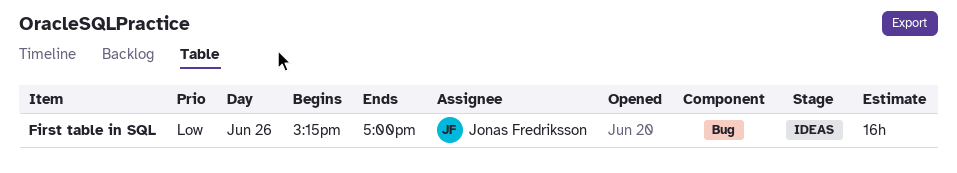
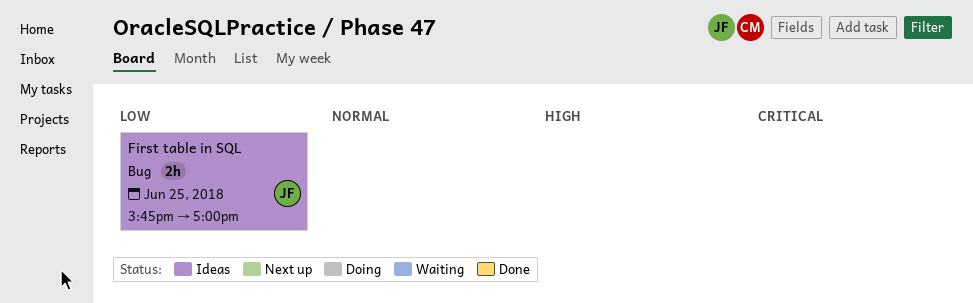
First table in SQL, estimate: 16h -> 2h
First table in SQL, day: Jun 26 -> Jun 25
First table in SQL, begins: 15:15 -> 15:45

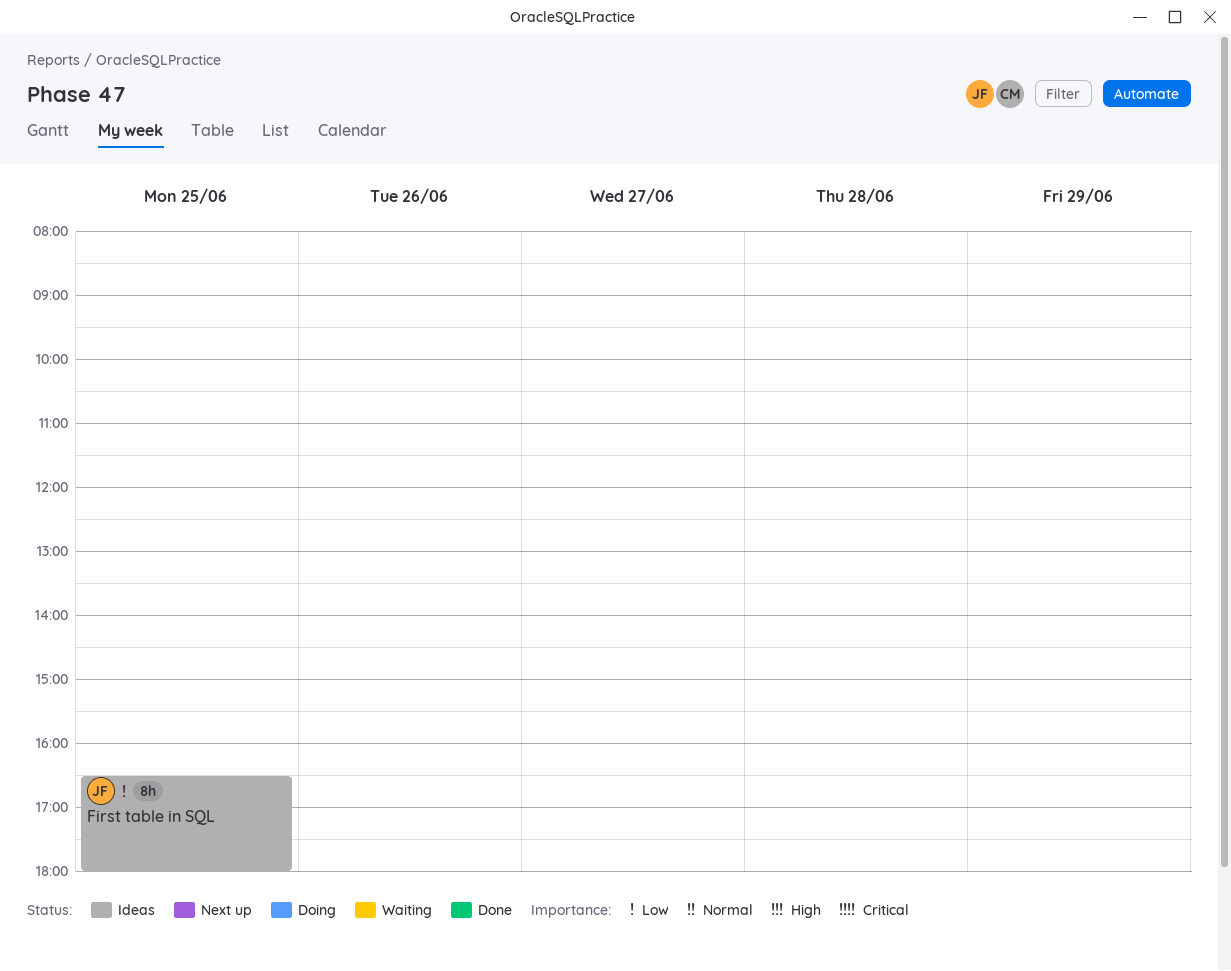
First table in SQL, estimate: 2h -> 8h
First table in SQL, begins: 15:45 -> 16:30
First table in SQL, ends: 17:00 -> 18:00

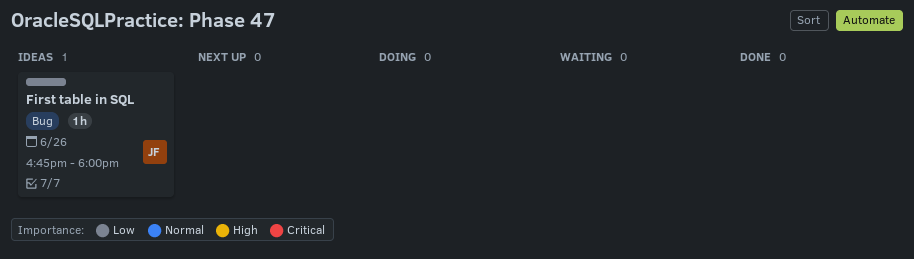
First table in SQL, estimate: 8h -> 1h
First table in SQL, day: Jun 25 -> Jun 26
First table in SQL, begins: 16:30 -> 16:45

